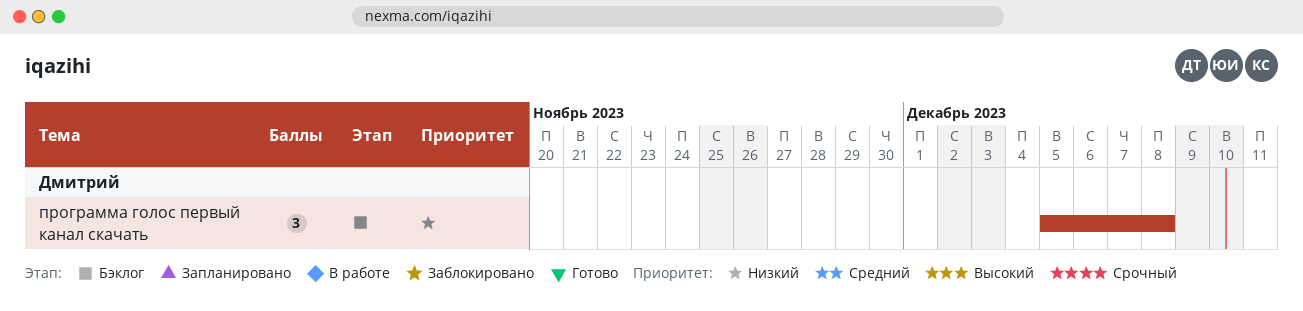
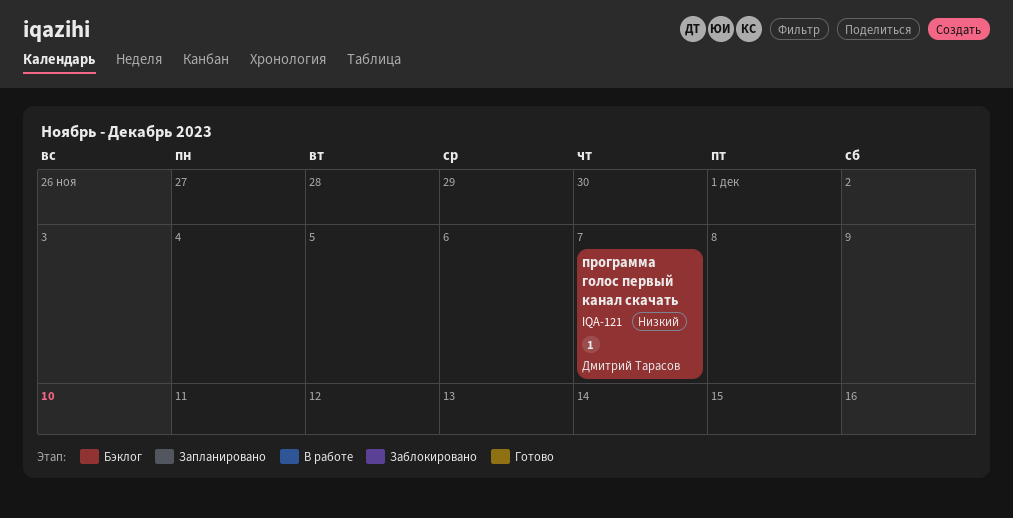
программа голос первый канал скачать, estimate: 3 -> 1
программа голос первый канал скачать, due: Dec 8 -> Dec 7

